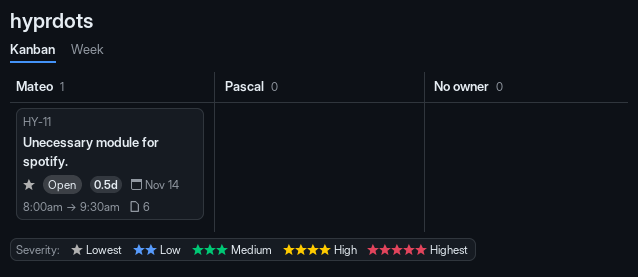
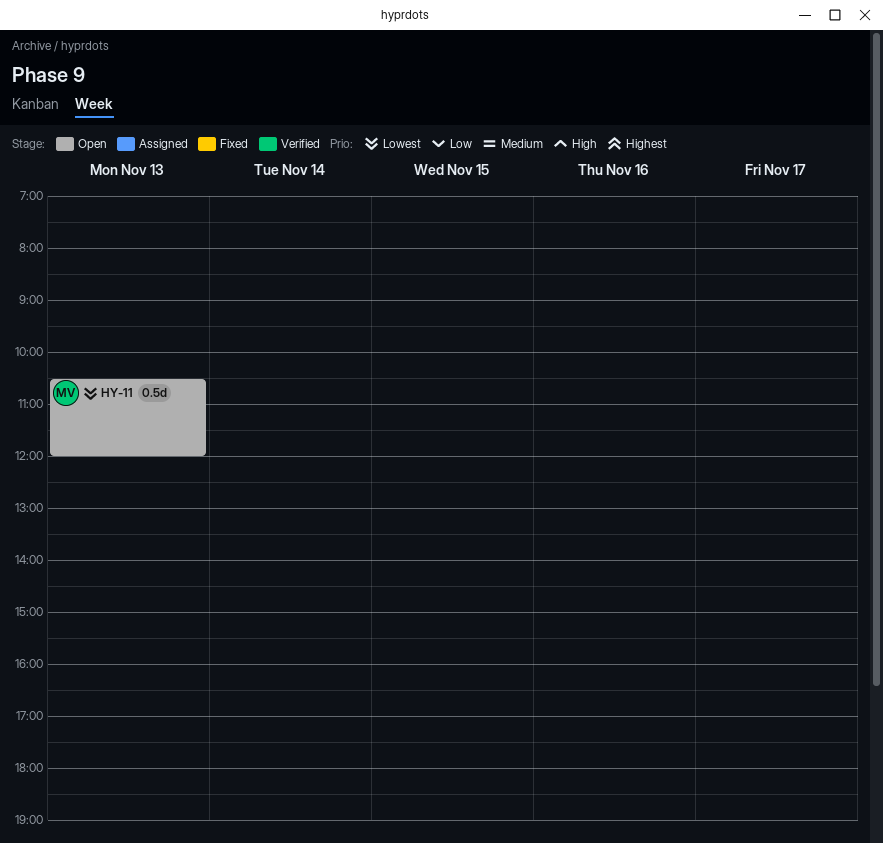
HY-11, day: Nov 14 -> Nov 13
HY-11, begins: 08:00 -> 10:30
HY-11, ends: 09:30 -> 12:00

